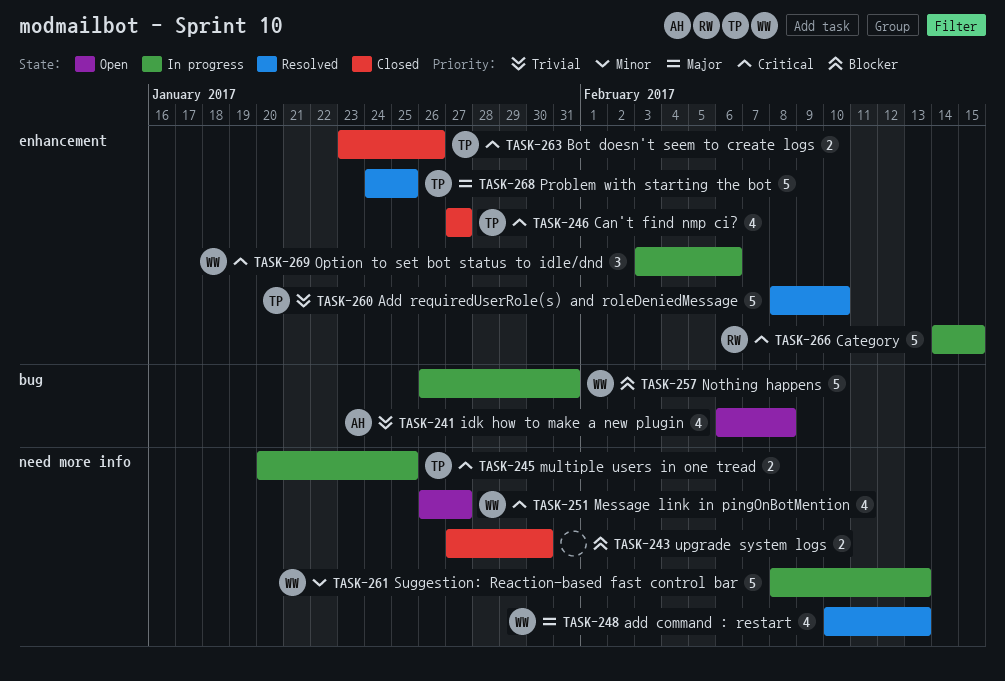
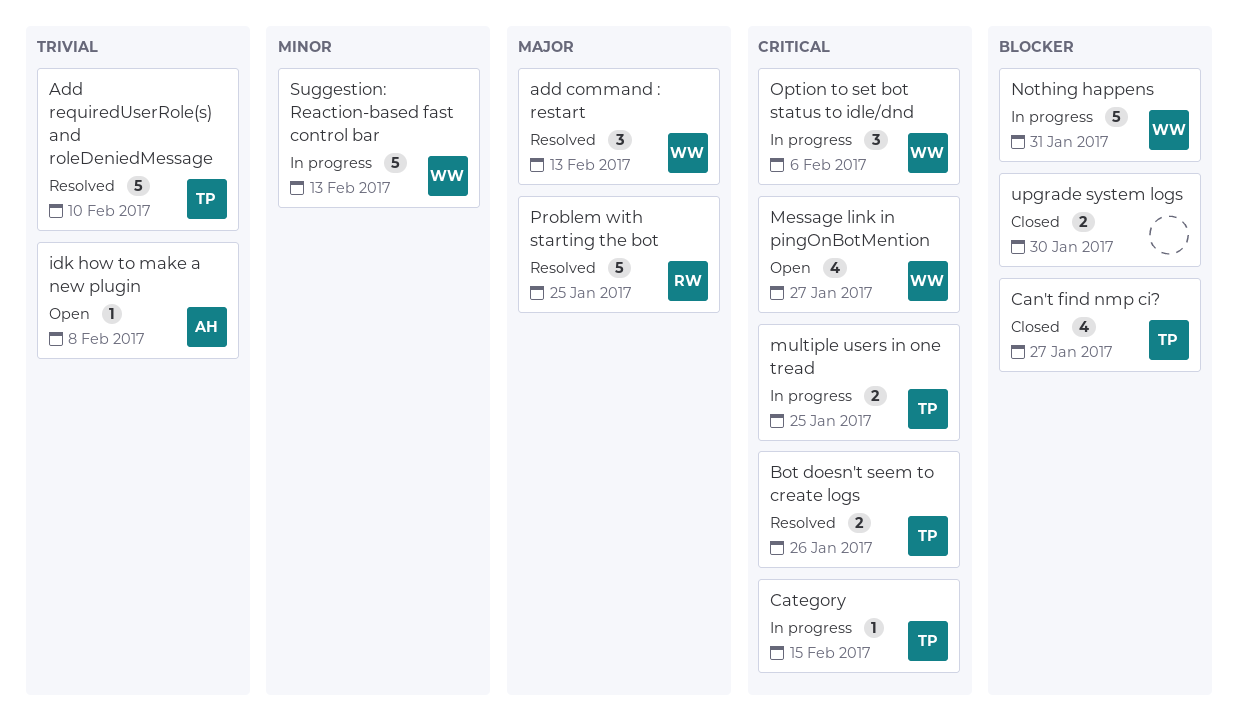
add command : restart, estimate: 4 -> 3
Bot doesn't seem to create logs, status: Closed -> Resolved
Can't find nmp ci?, priority: Critical -> Blocker
Category, owner: RW -> TP
Category, estimate: 5 -> 1
idk how to make a new plugin, estimate: 4 -> 1
Problem with starting the bot, owner: TP -> RW

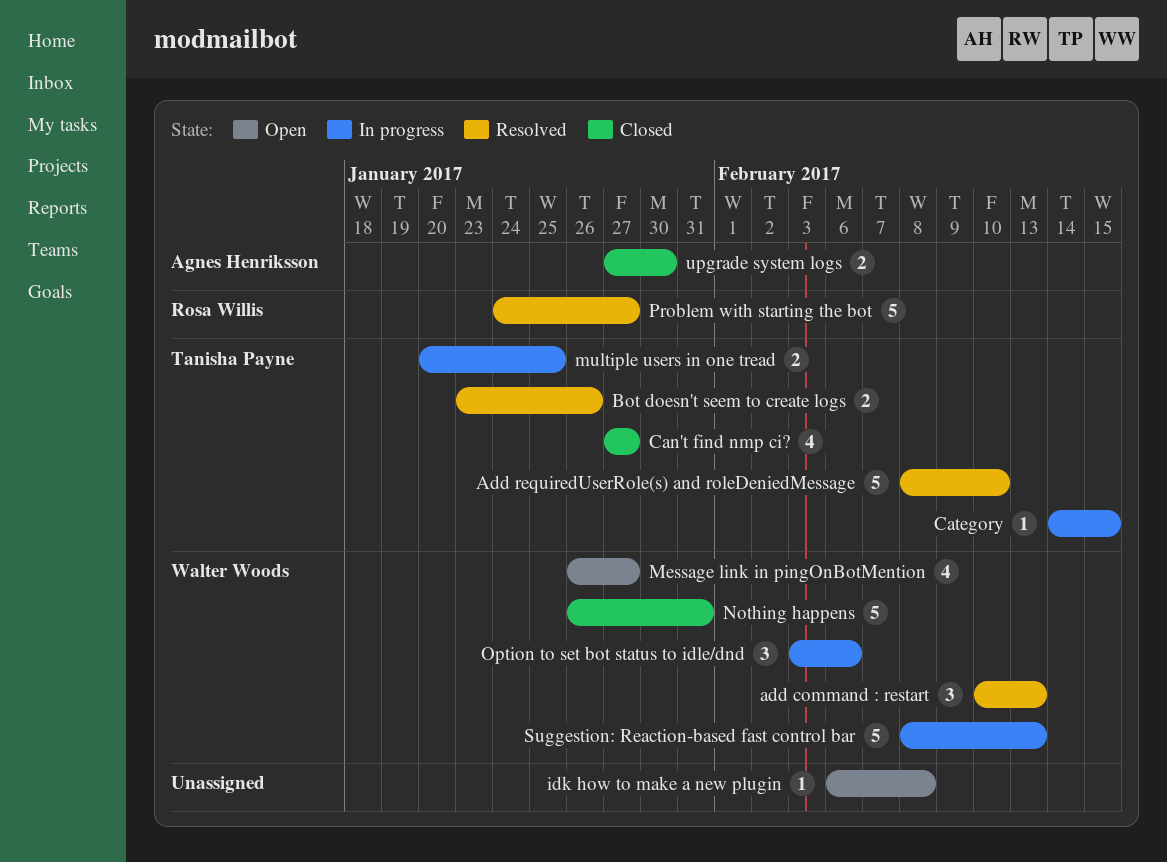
idk how to make a new plugin, owner: Agnes Henriksson -> none
Nothing happens, status: In progress -> Closed
Problem with starting the bot, due: Jan 25 -> Jan 27
upgrade system logs, owner: none -> Agnes Henriksson

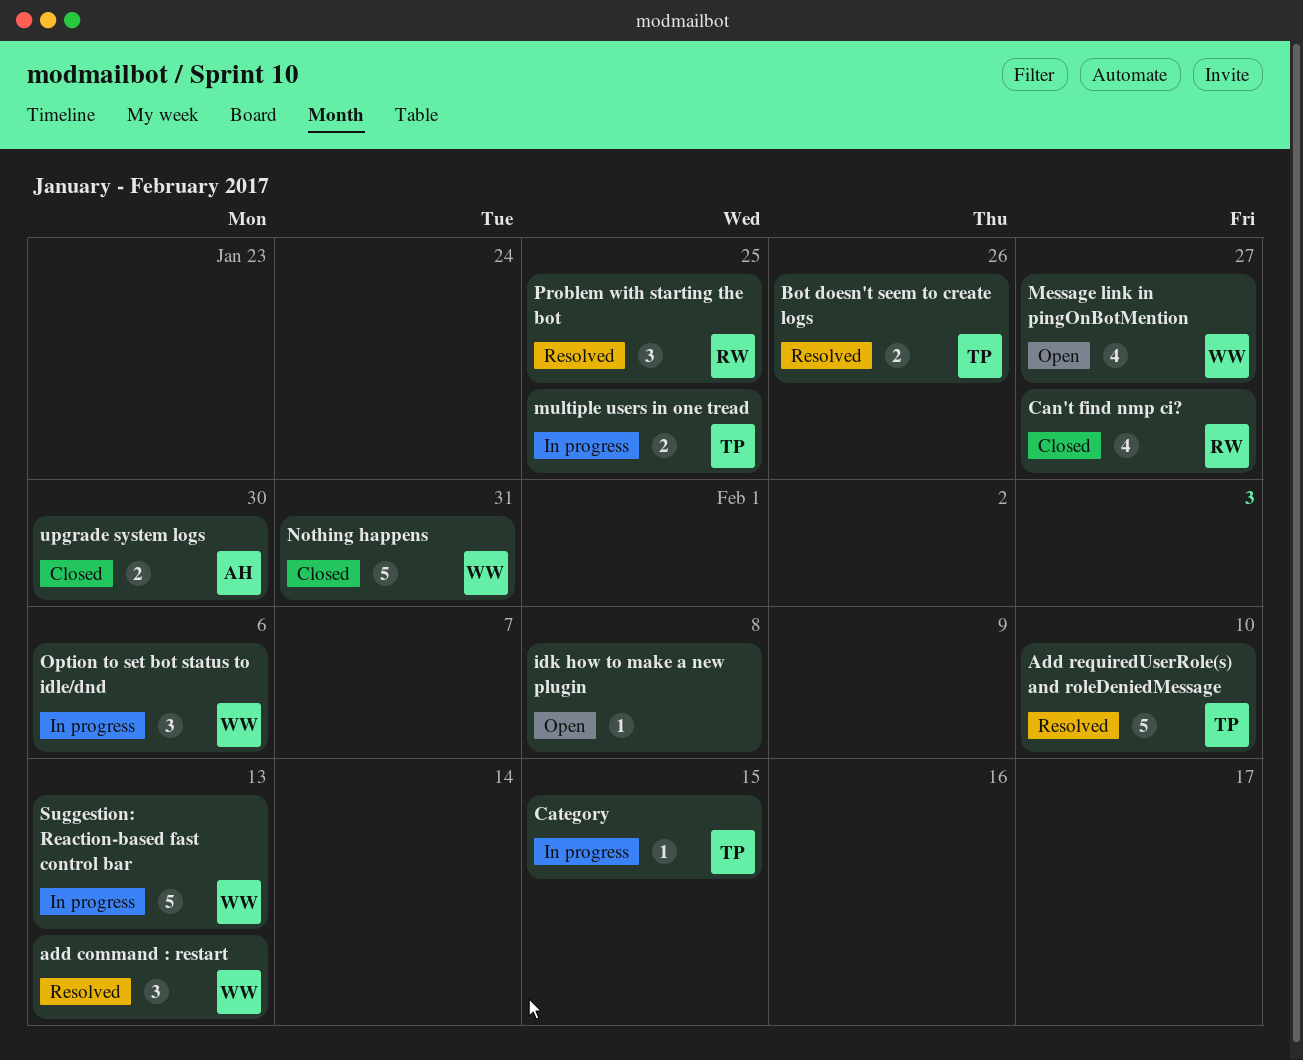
Can't find nmp ci?, owner: Tanisha Payne -> Rosa Willis
Problem with starting the bot, estimate: 5 -> 3
Problem with starting the bot, due: Jan 27 -> Jan 25

